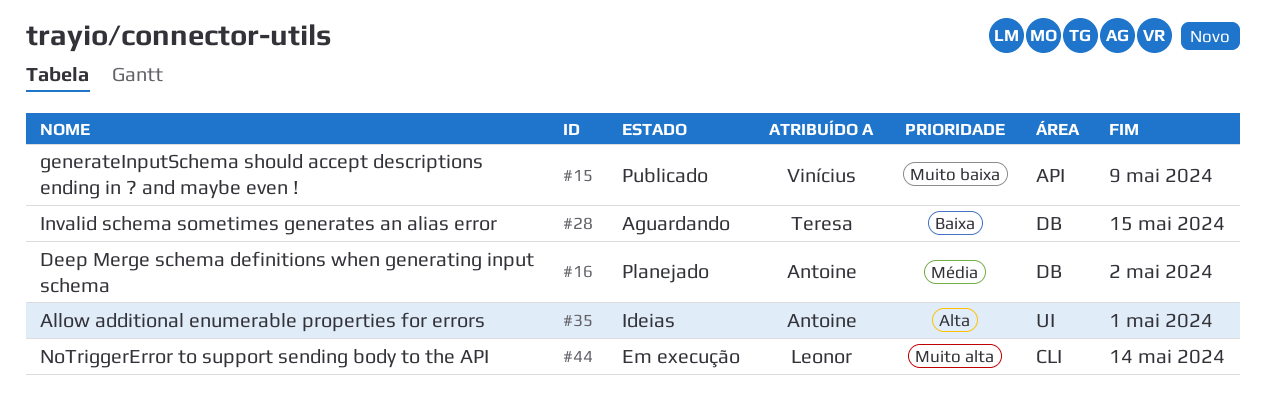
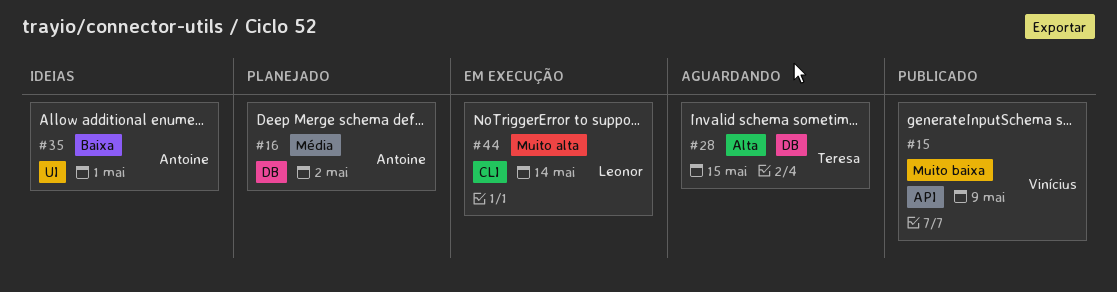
#28, priority: Baixa -> Alta
#35, priority: Alta -> Baixa

